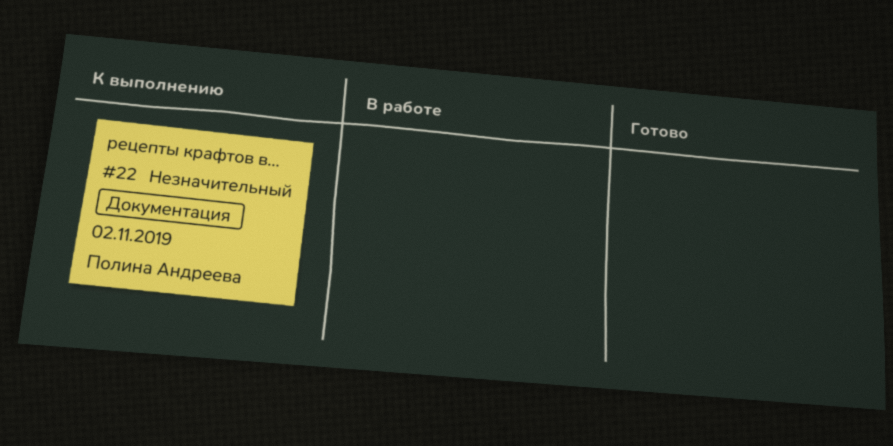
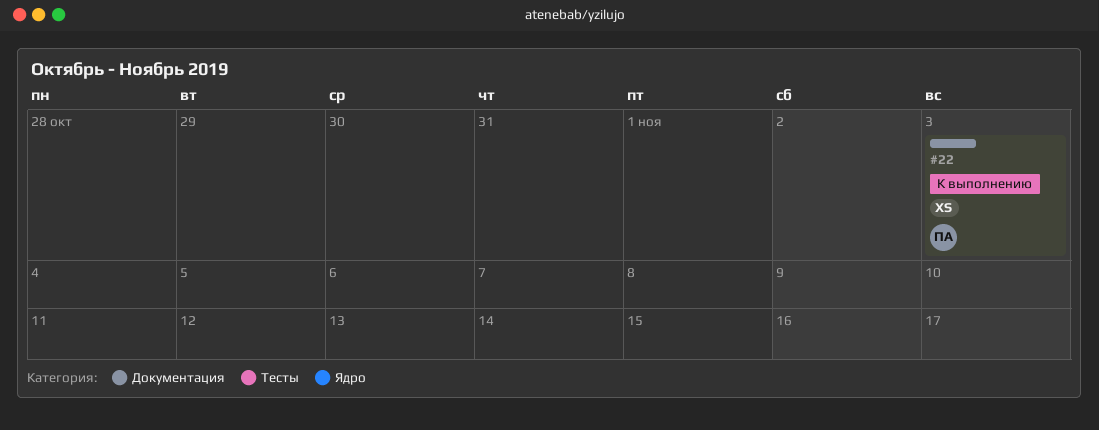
#22, due: Nov 2 -> Nov 3

